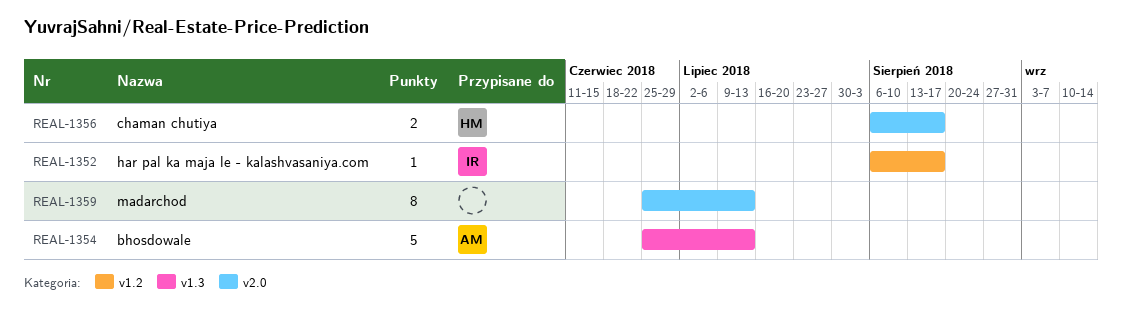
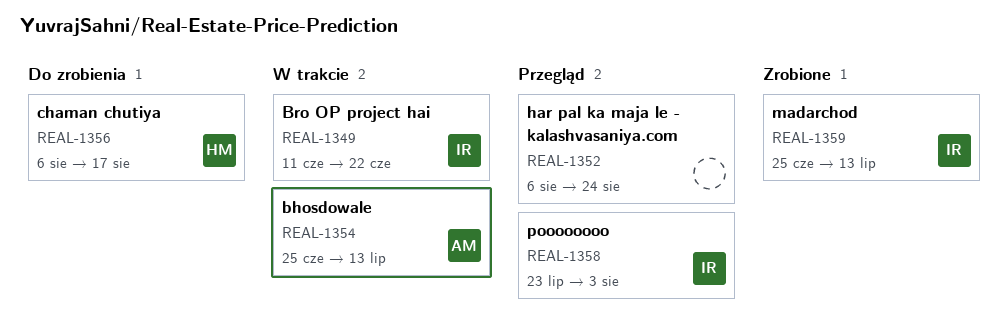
REAL-1349: none -> present
REAL-1352, owner: IR -> none
REAL-1352, due: Aug 17 -> Aug 24
REAL-1358: none -> present
REAL-1359, owner: none -> IR

